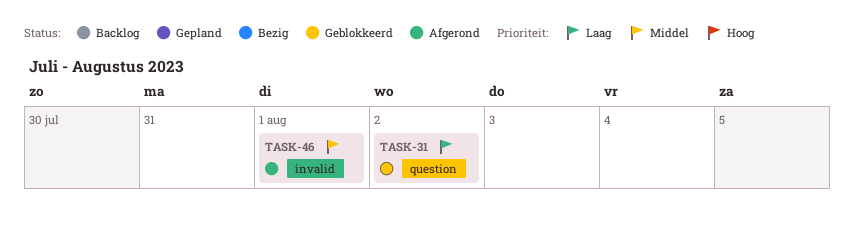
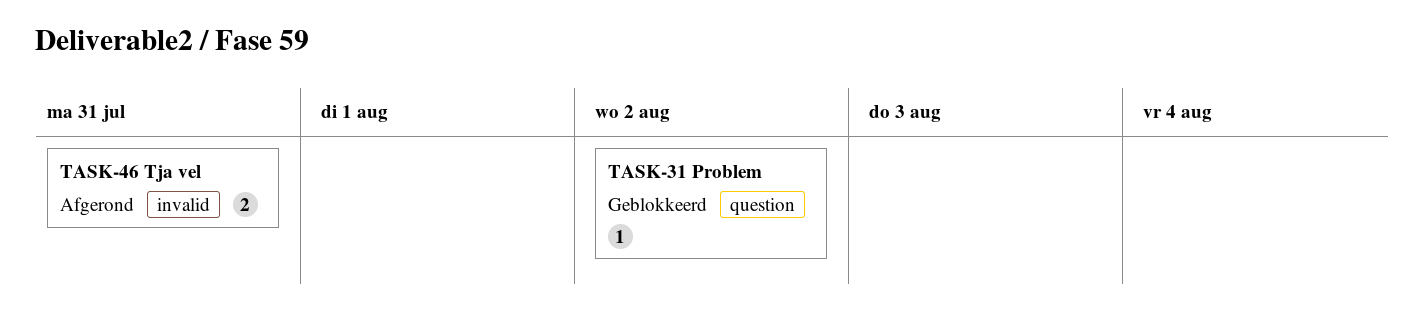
TASK-46, due: Aug 1 -> Jul 31

